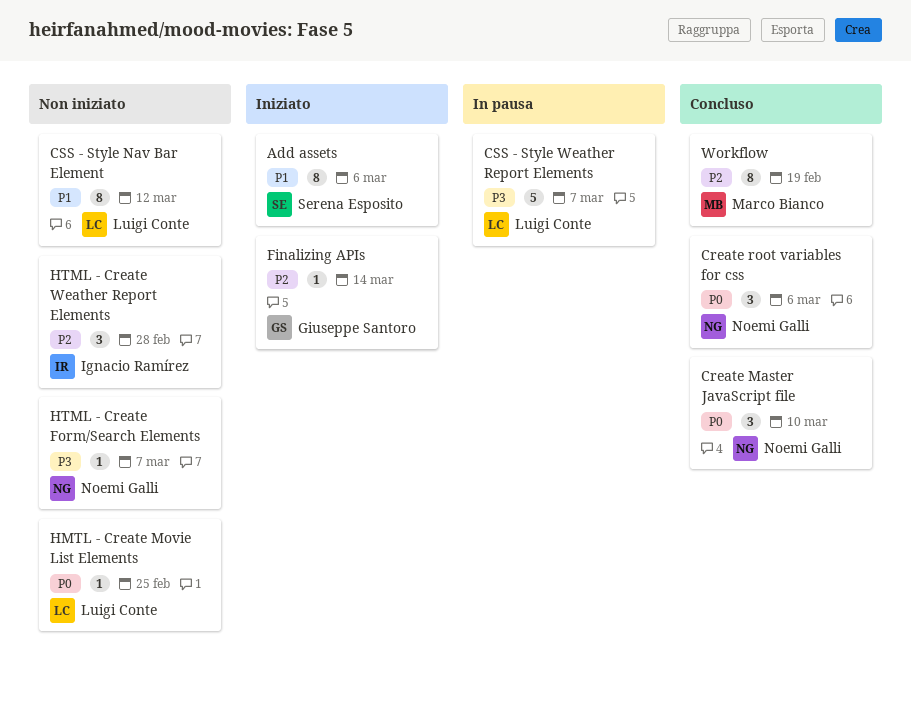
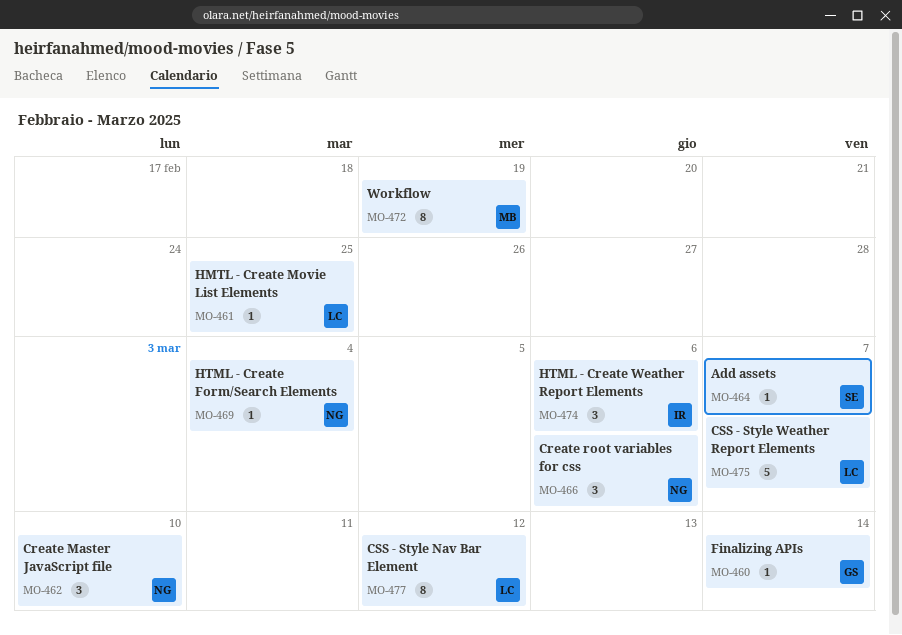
Add assets, estimate: 8 -> 1
Add assets, due: Mar 6 -> Mar 7
HTML - Create Form/Search Elements, due: Mar 7 -> Mar 4
HTML - Create Weather Report Elements, due: Feb 28 -> Mar 6

